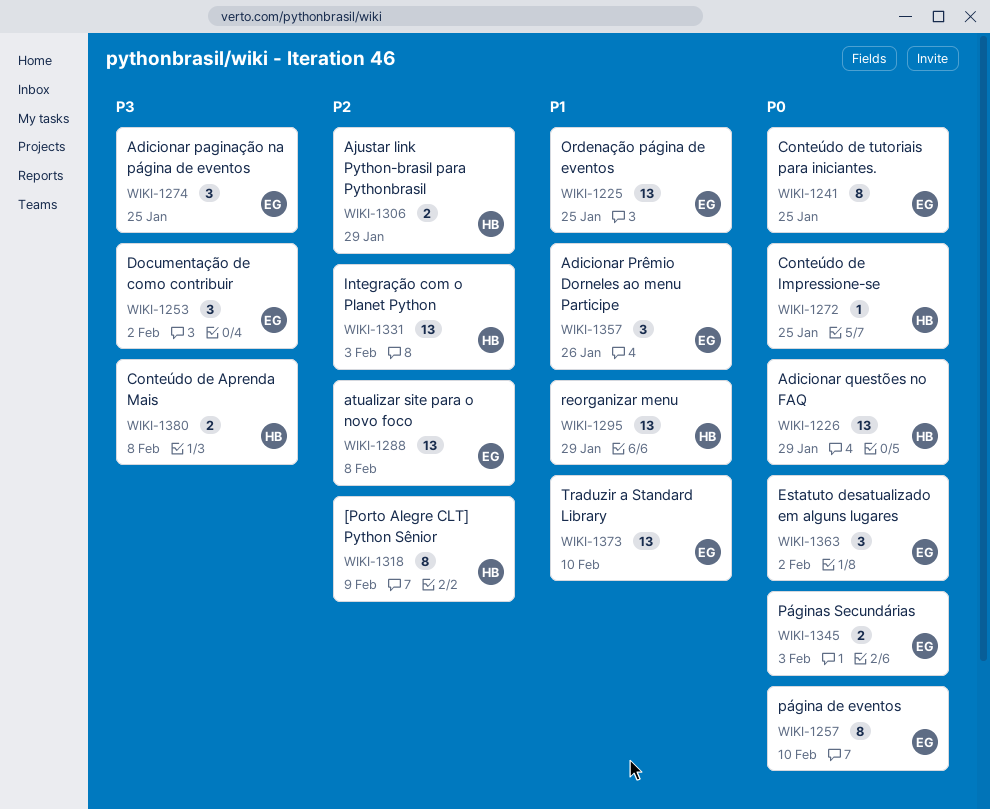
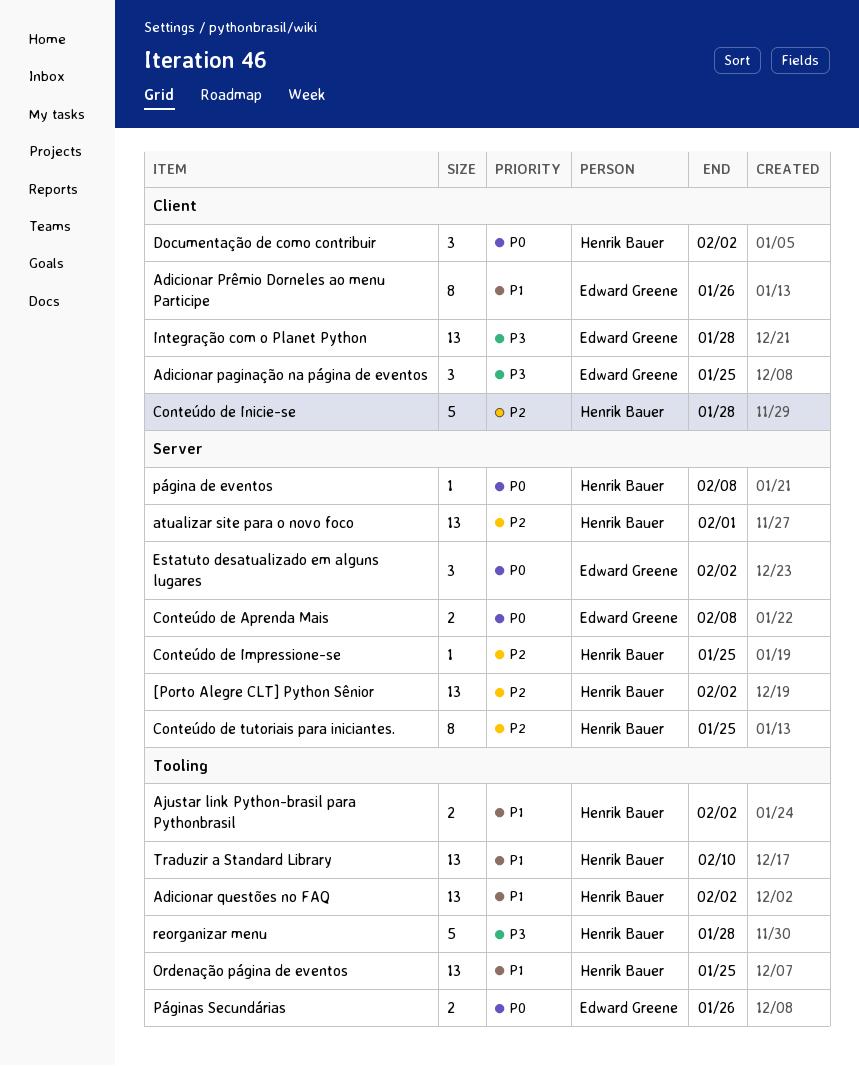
[Porto Alegre CLT] Python Sênior, estimate: 8 -> 13
[Porto Alegre CLT] Python Sênior, due: Feb 9 -> Feb 2
Adicionar Prêmio Dorneles ao menu Participe, estimate: 3 -> 8
Adicionar questões no FAQ, priority: P0 -> P1
Adicionar questões no FAQ, due: Jan 29 -> Feb 2
Ajustar link Python-brasil para Pythonbrasil, priority: P2 -> P1
Ajustar link Python-brasil para Pythonbrasil, due: Jan 29 -> Feb 2
atualizar site para o novo foco, owner: Edward Greene -> Henrik Bauer
atualizar site para o novo foco, due: Feb 8 -> Feb 1
Conteúdo de Aprenda Mais, owner: Henrik Bauer -> Edward Greene
Conteúdo de Aprenda Mais, priority: P3 -> P0
Conteúdo de Impressione-se, priority: P0 -> P2
Conteúdo de Inicie-se: none -> present
Conteúdo de tutoriais para iniciantes., owner: Edward Greene -> Henrik Bauer
Conteúdo de tutoriais para iniciantes., priority: P0 -> P2
Documentação de como contribuir, owner: Edward Greene -> Henrik Bauer
Documentação de como contribuir, priority: P3 -> P0
Integração com o Planet Python, owner: Henrik Bauer -> Edward Greene
Integração com o Planet Python, priority: P2 -> P3
Integração com o Planet Python, due: Feb 3 -> Jan 28
Ordenação página de eventos, owner: Edward Greene -> Henrik Bauer
página de eventos, owner: Edward Greene -> Henrik Bauer
página de eventos, estimate: 8 -> 1
página de eventos, due: Feb 10 -> Feb 8
Páginas Secundárias, due: Feb 3 -> Jan 26
reorganizar menu, priority: P1 -> P3
reorganizar menu, estimate: 13 -> 5
reorganizar menu, due: Jan 29 -> Jan 28
Traduzir a Standard Library, owner: Edward Greene -> Henrik Bauer

